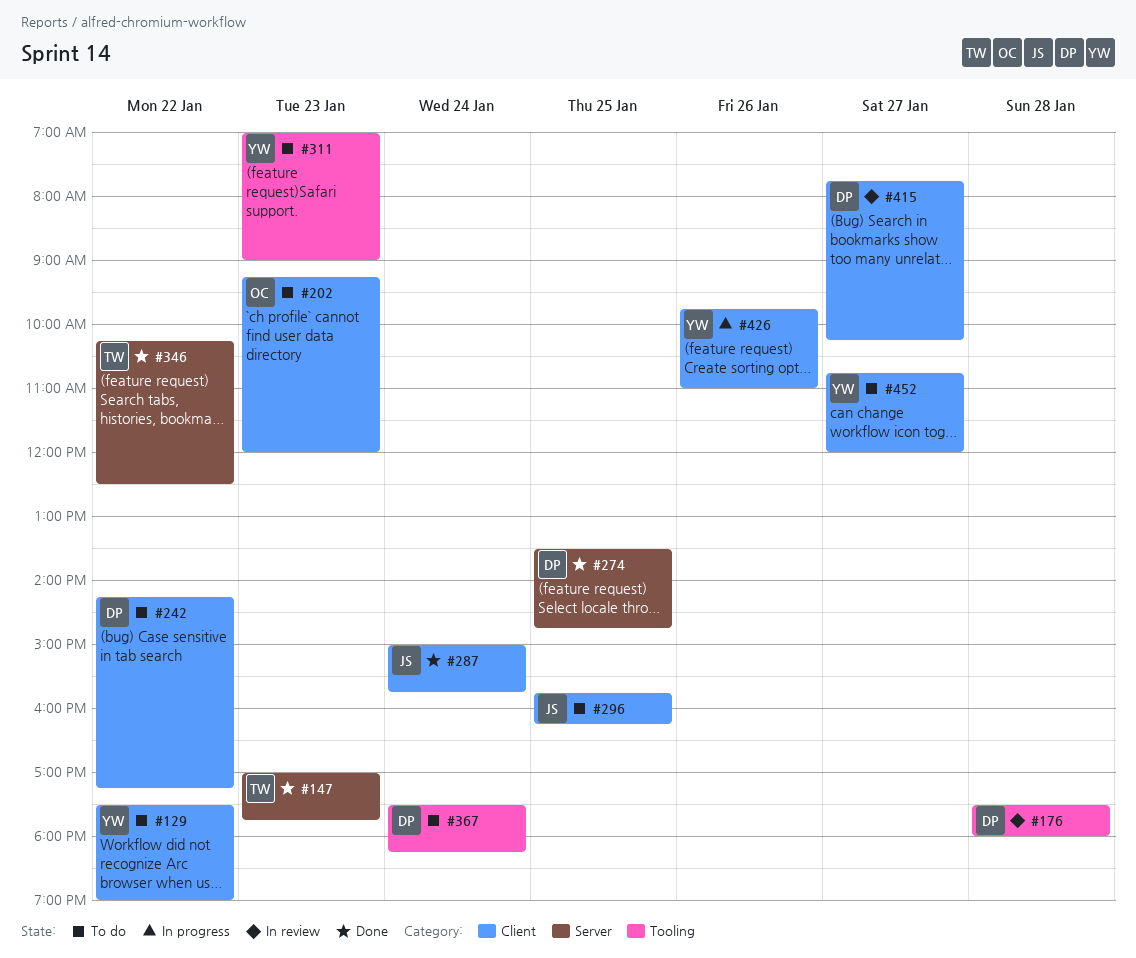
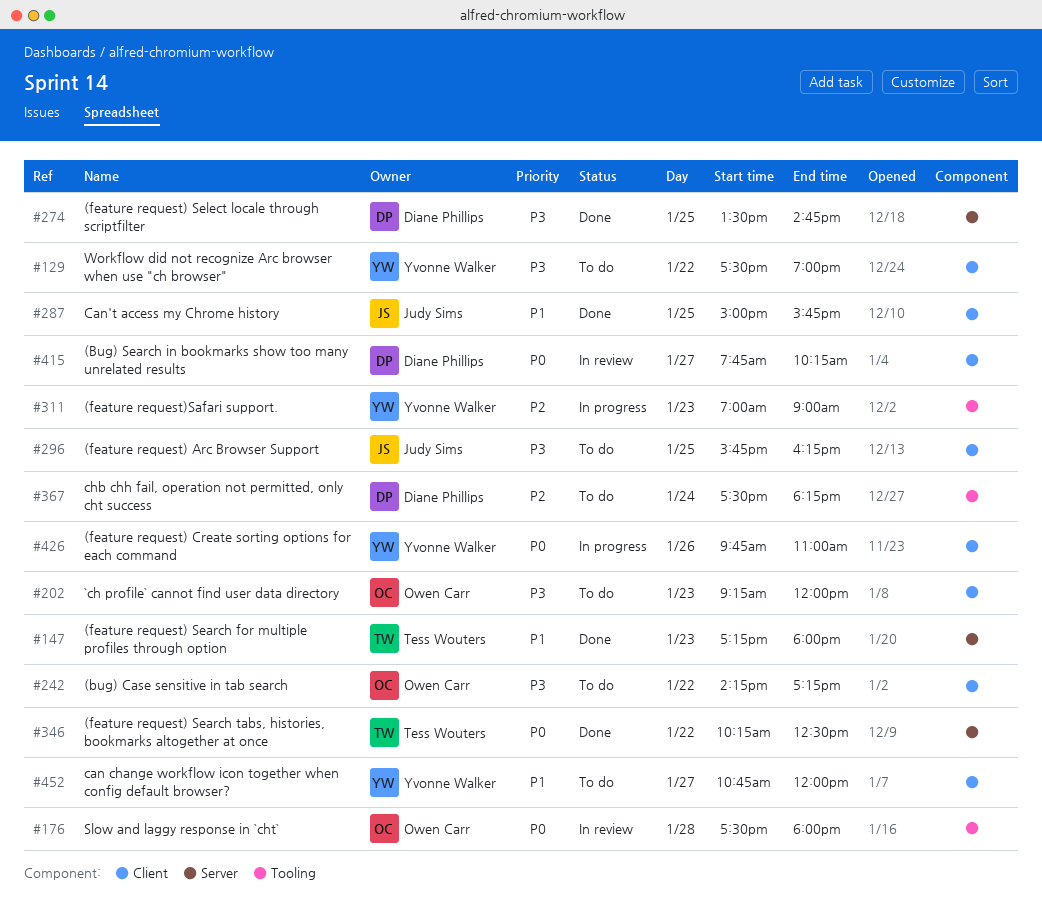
#147, begins: 17:00 -> 17:15
#147, ends: 17:45 -> 18:00
#176, owner: Diane Phillips -> Owen Carr
#242, owner: Diane Phillips -> Owen Carr
#287, day: Jan 24 -> Jan 25
#311, status: To do -> In progress

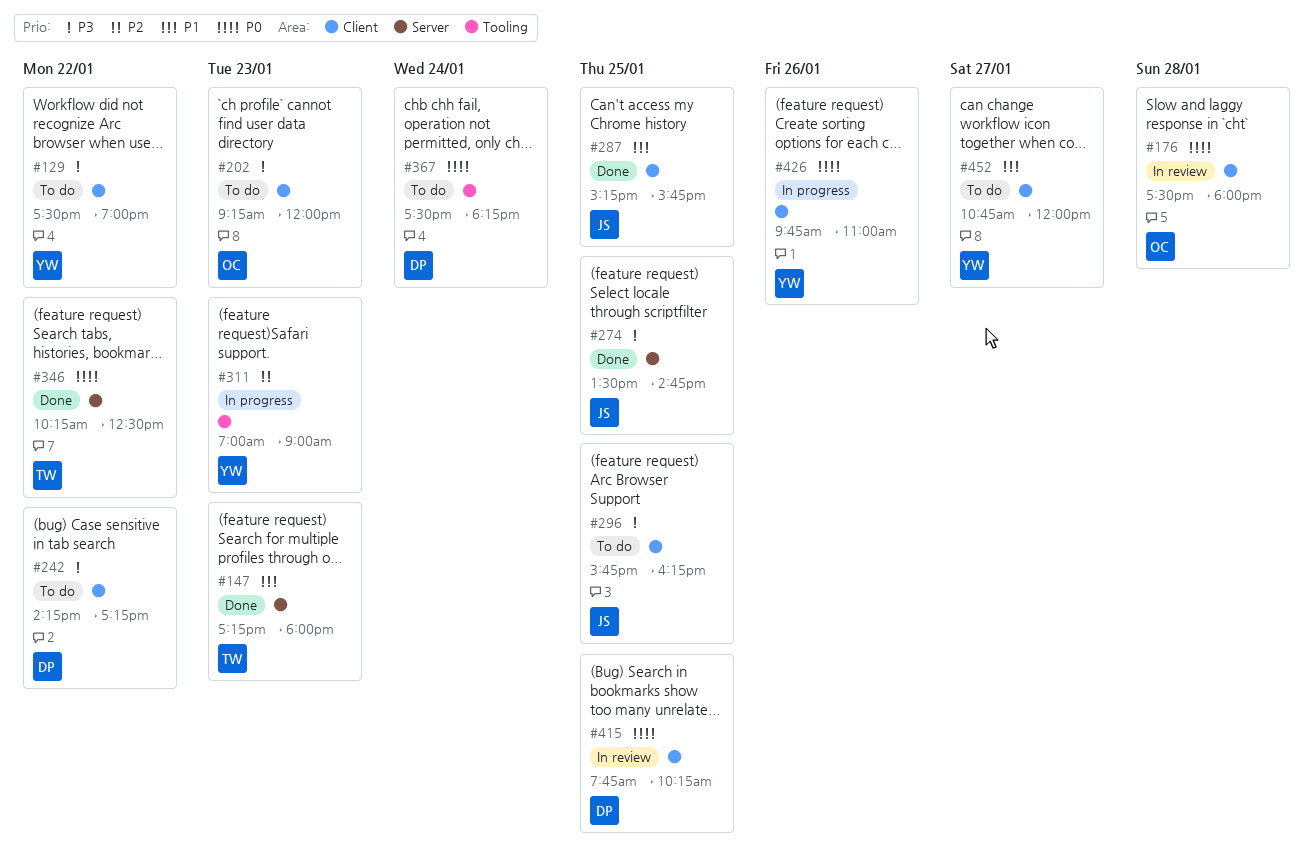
#176, label: Tooling -> Client
#242, owner: Owen Carr -> Diane Phillips
#274, owner: Diane Phillips -> Judy Sims
#287, begins: 15:00 -> 15:15
#367, priority: P2 -> P0
#415, day: Jan 27 -> Jan 25

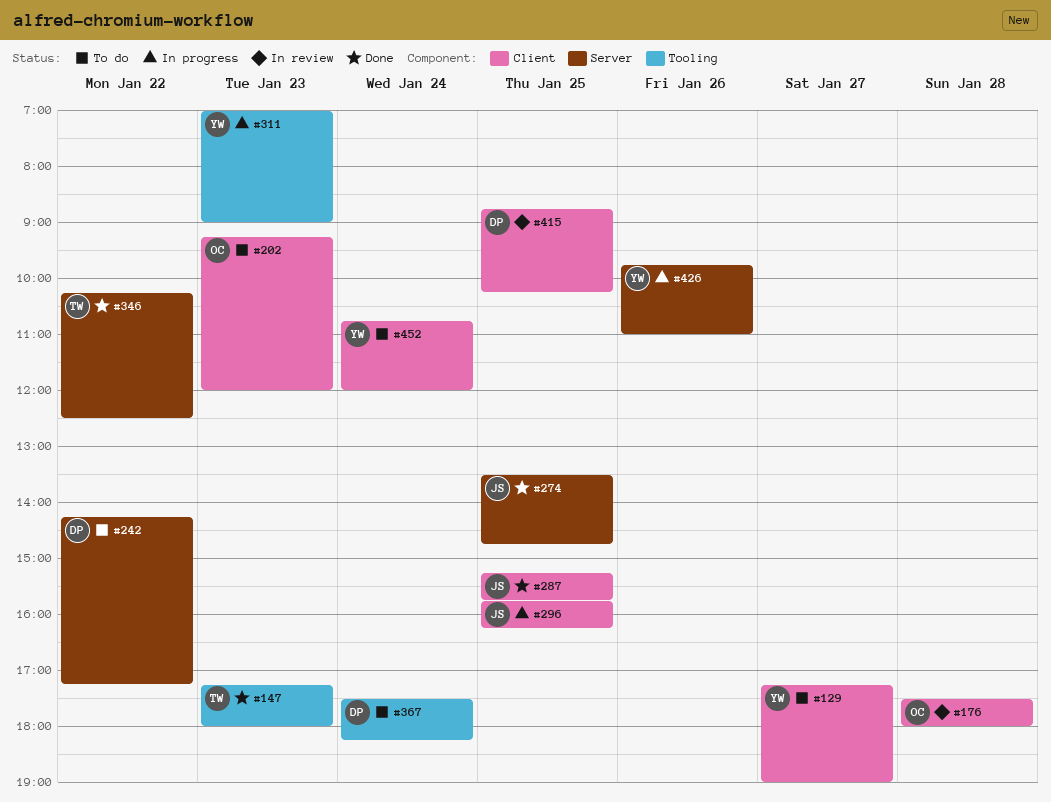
#129, day: Jan 22 -> Jan 27
#129, begins: 17:30 -> 17:15
#147, label: Server -> Tooling
#242, label: Client -> Server
#296, status: To do -> In progress
#415, begins: 07:45 -> 08:45
#426, label: Client -> Server
#452, day: Jan 27 -> Jan 24

